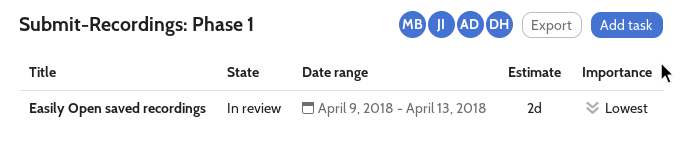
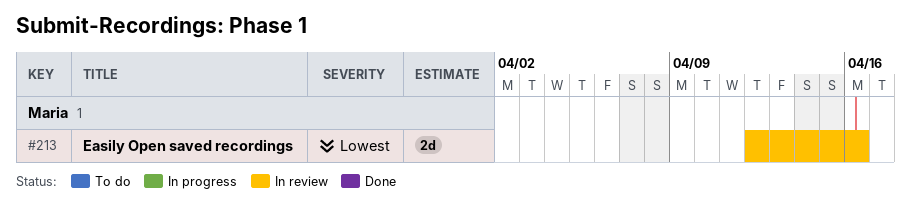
Easily Open saved recordings, start: Apr 9 -> Apr 12
Easily Open saved recordings, due: Apr 13 -> Apr 16

